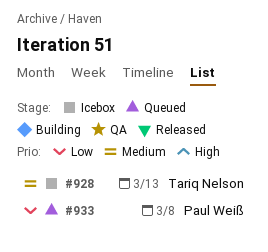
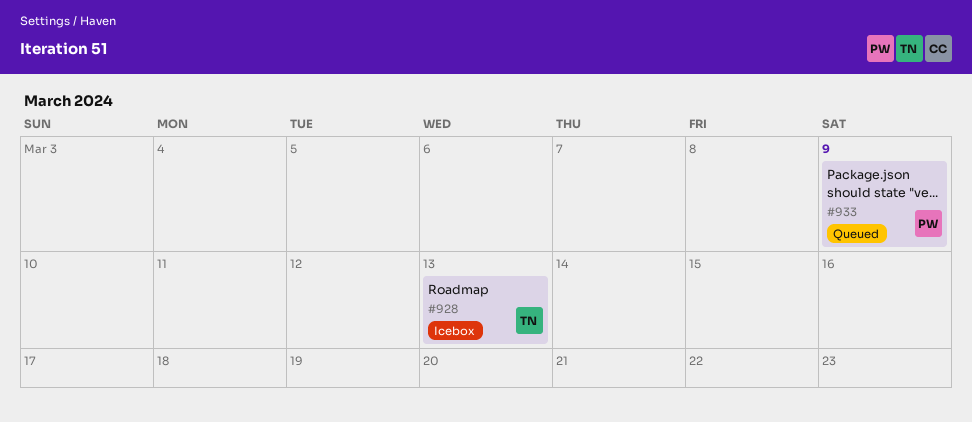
#933, due: Mar 8 -> Mar 9

